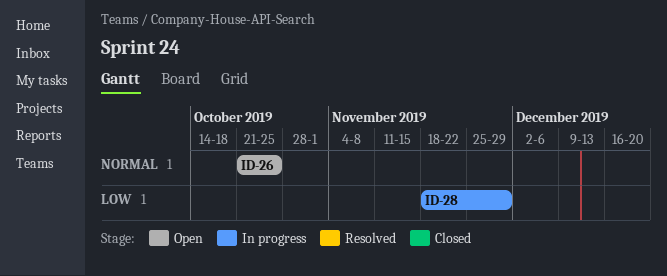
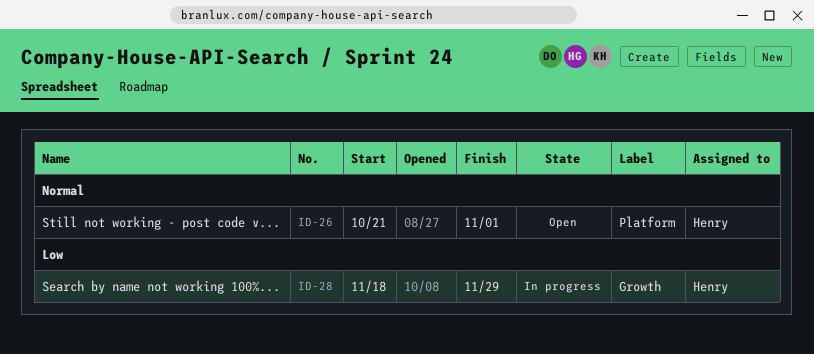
ID-26, due: Oct 25 -> Nov 1

